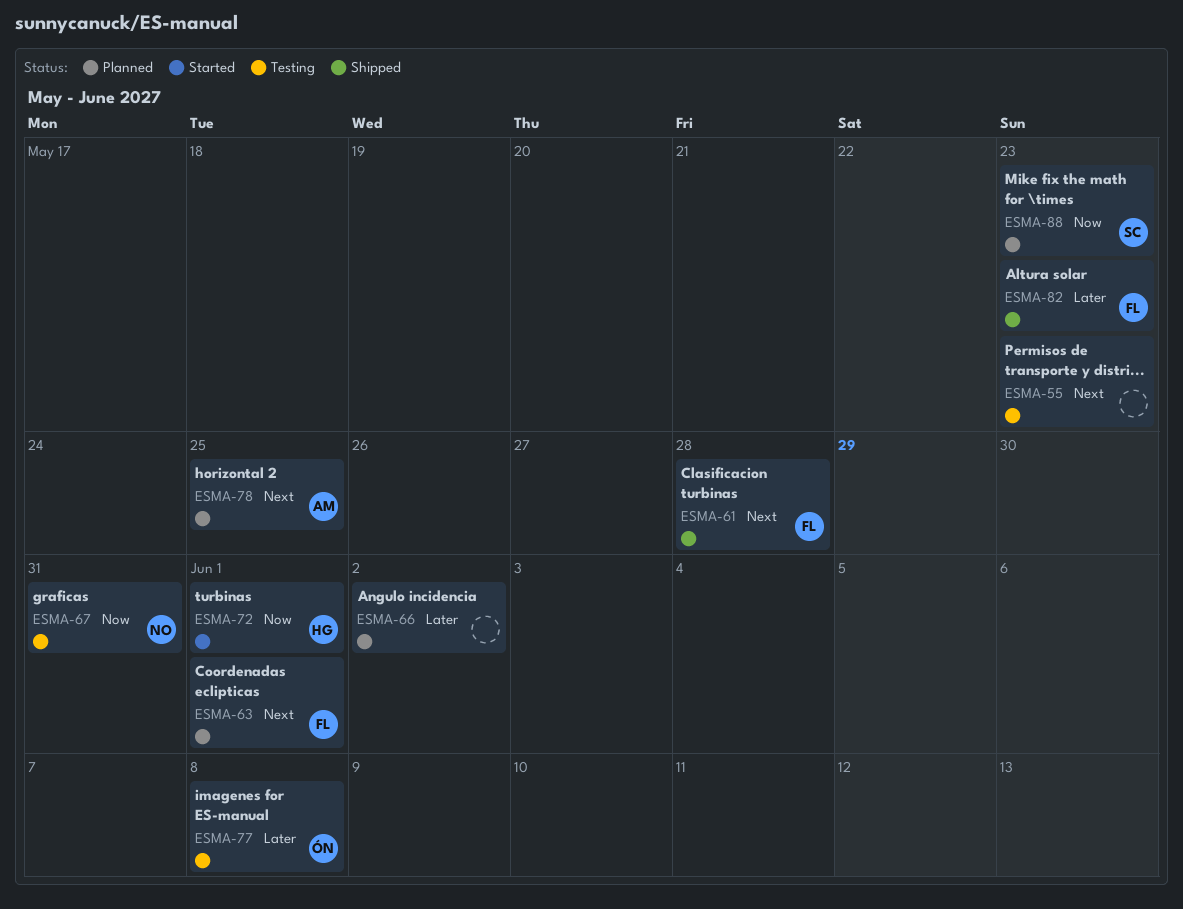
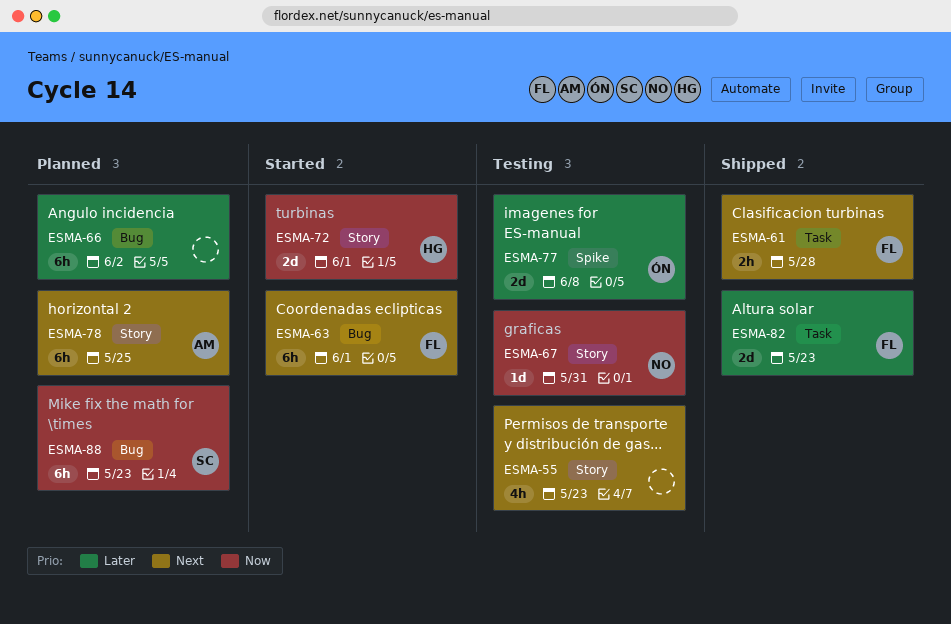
ESMA-63, status: Planned -> Started

